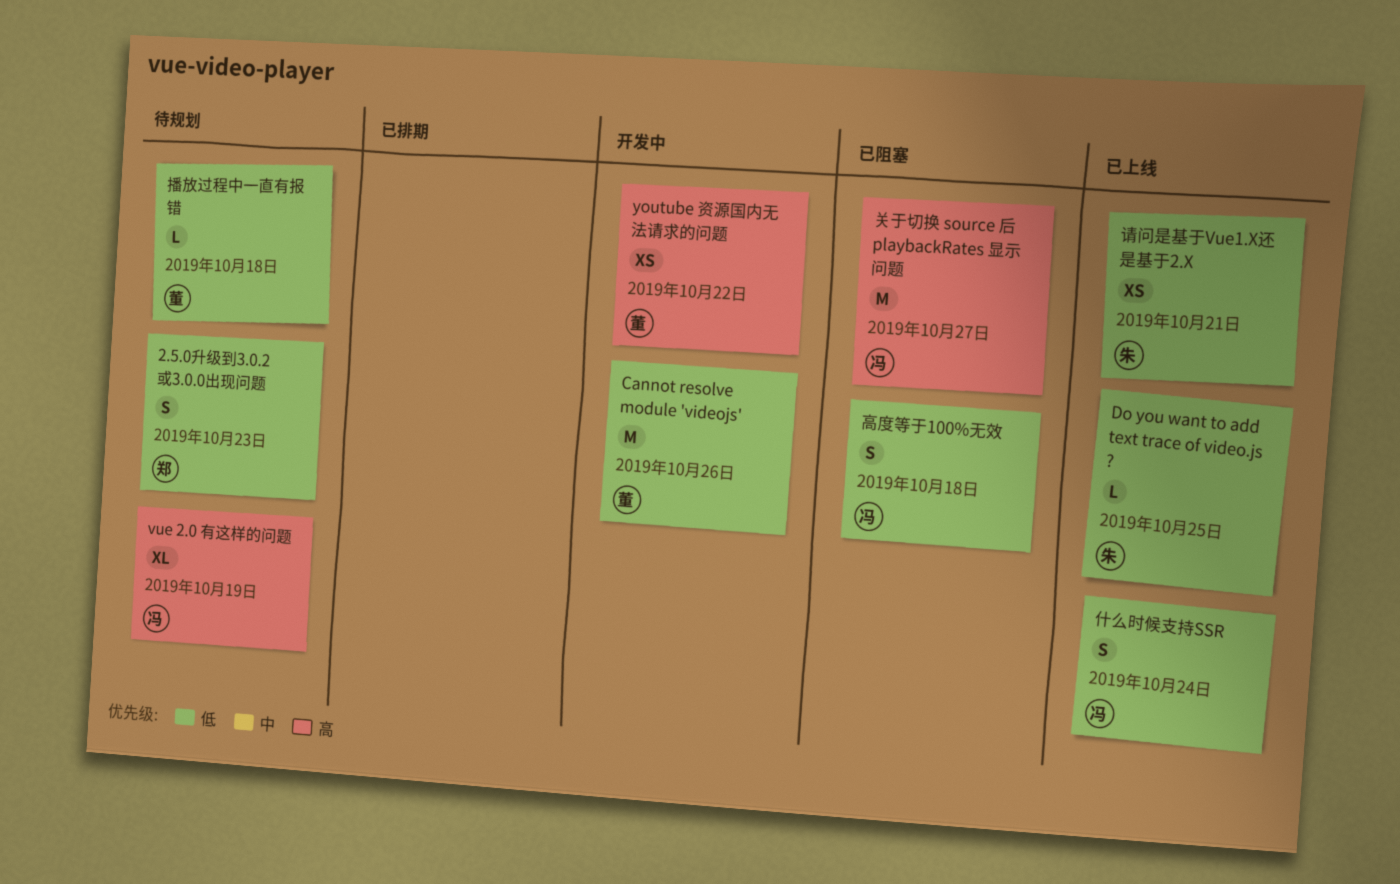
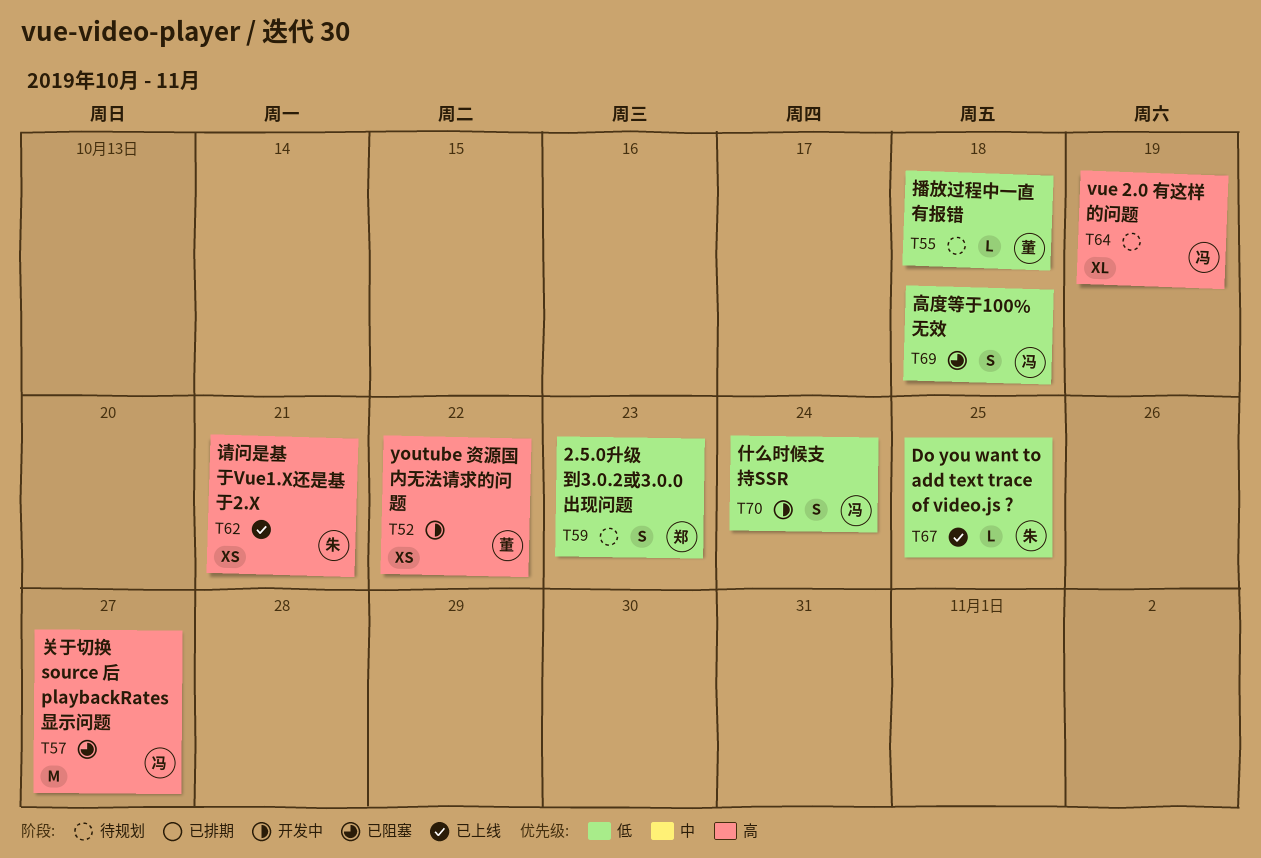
Cannot resolve module 'videojs': present -> none
什么时候支持SSR, status: 已上线 -> 开发中
请问是基于Vue1.X还是基于2.X, priority: 低 -> 高

